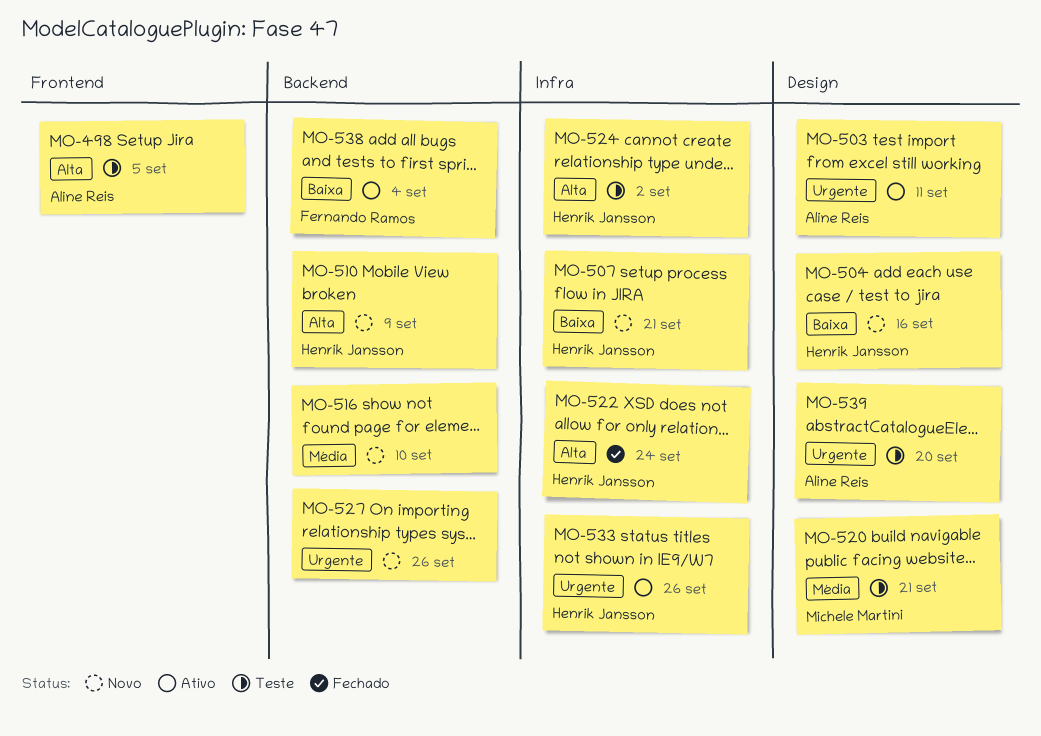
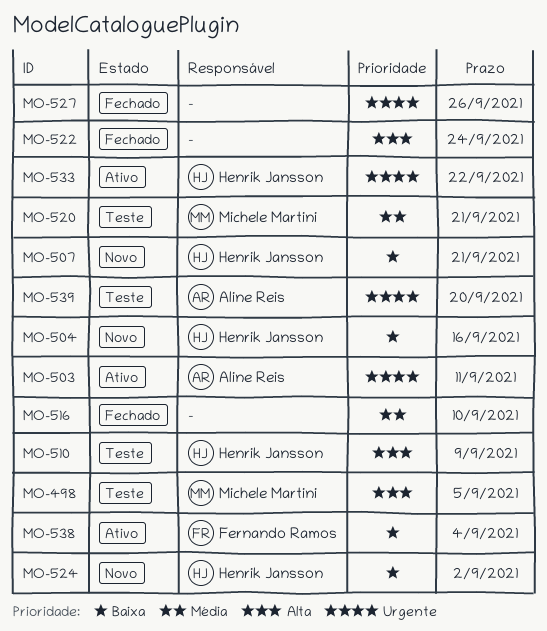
MO-498, owner: Aline Reis -> Michele Martini
MO-510, status: Novo -> Teste
MO-516, status: Novo -> Fechado
MO-522, owner: Henrik Jansson -> none
MO-524, status: Teste -> Novo
MO-524, priority: Alta -> Baixa
MO-527, status: Novo -> Fechado
MO-533, due: Sep 26 -> Sep 22

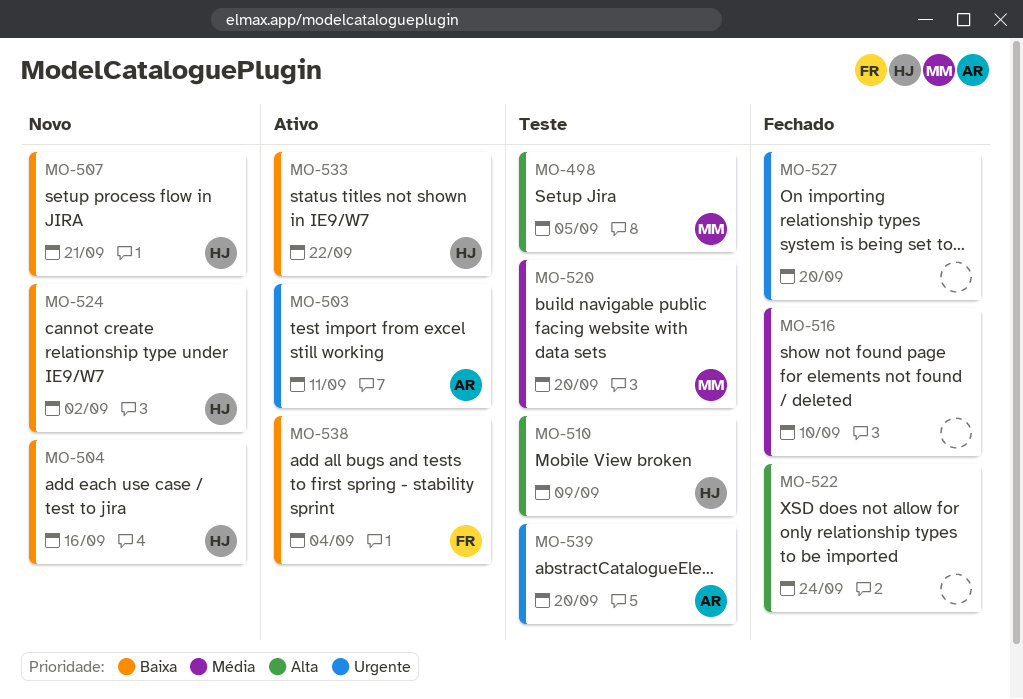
MO-520, due: Sep 21 -> Sep 20
MO-527, due: Sep 26 -> Sep 20
MO-533, priority: Urgente -> Baixa

